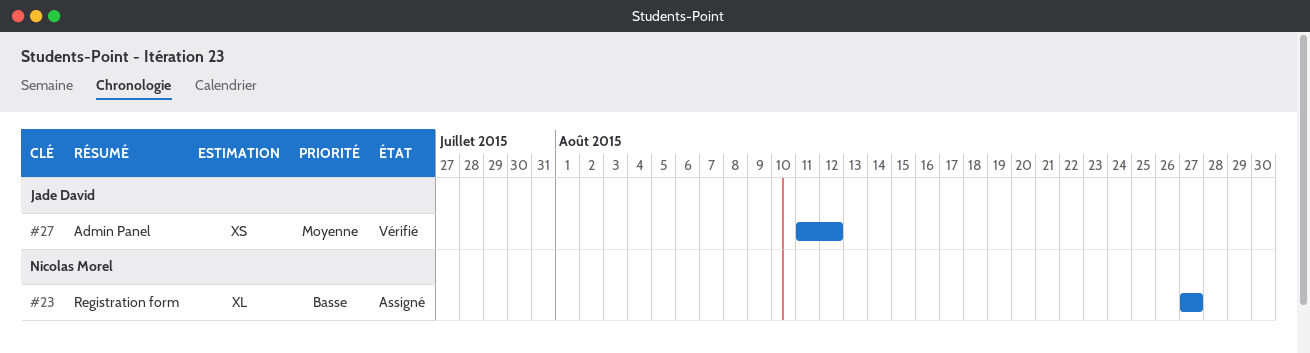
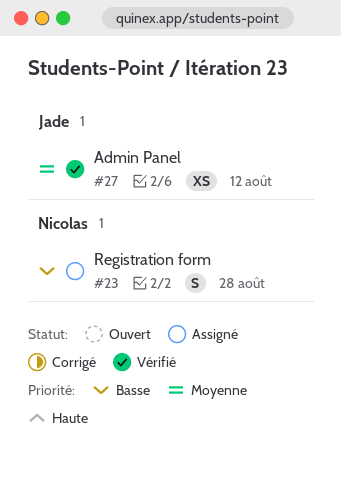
#23, estimate: XL -> S
#23, due: Aug 27 -> Aug 28

